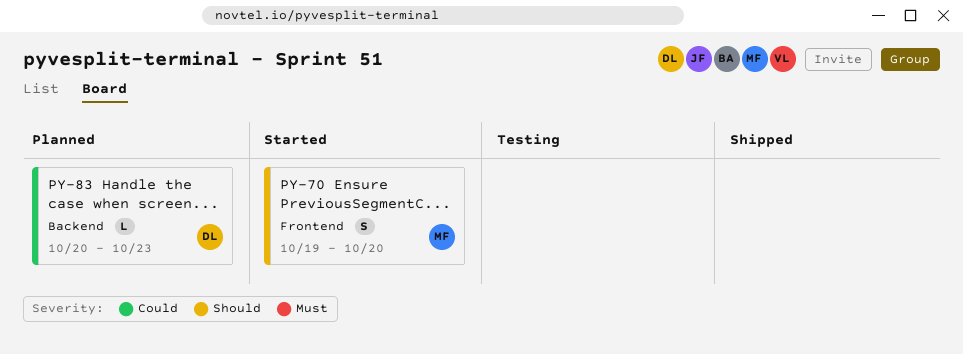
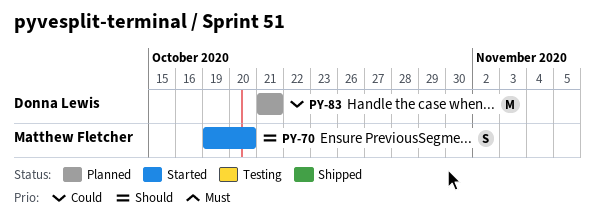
PY-83, estimate: L -> M
PY-83, start: Oct 20 -> Oct 21
PY-83, due: Oct 23 -> Oct 21

